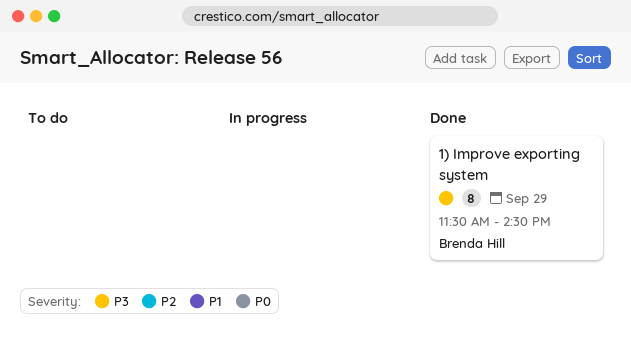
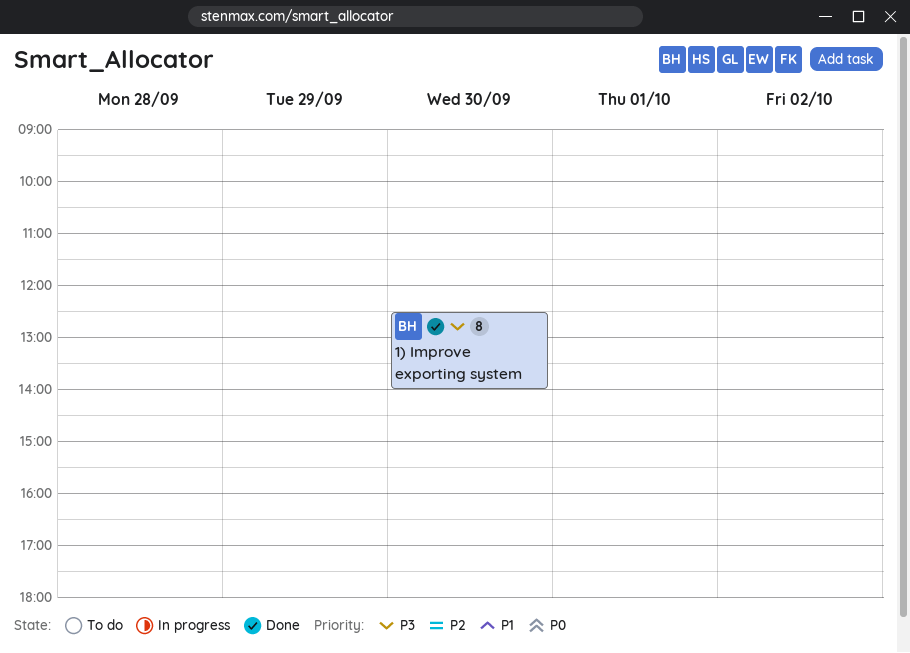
1) Improve exporting system, day: Sep 29 -> Sep 30
1) Improve exporting system, begins: 11:30 -> 12:30
1) Improve exporting system, ends: 14:30 -> 14:00

